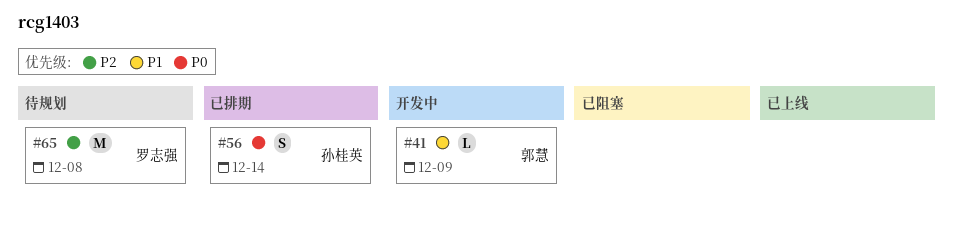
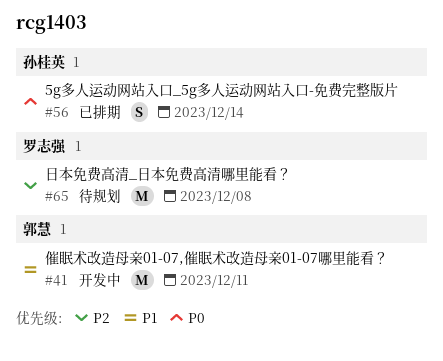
#41, estimate: L -> M
#41, due: Dec 9 -> Dec 11

